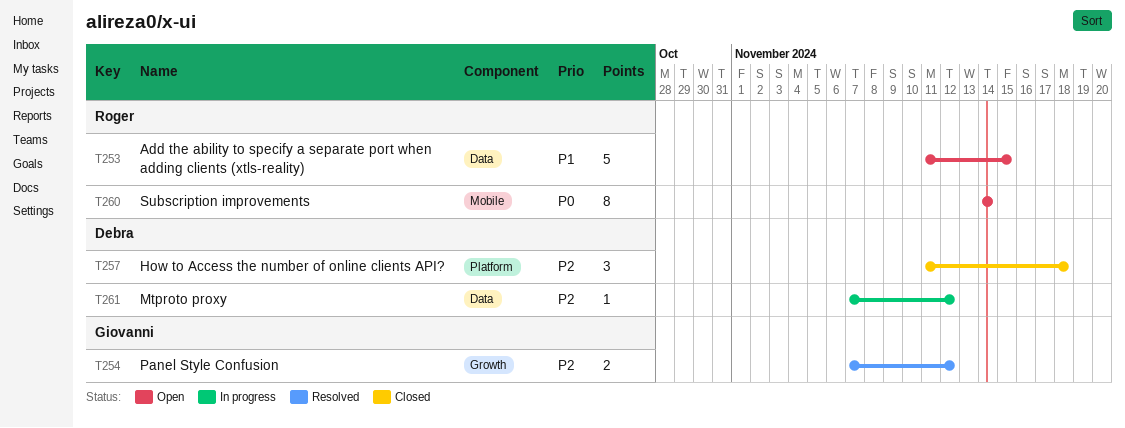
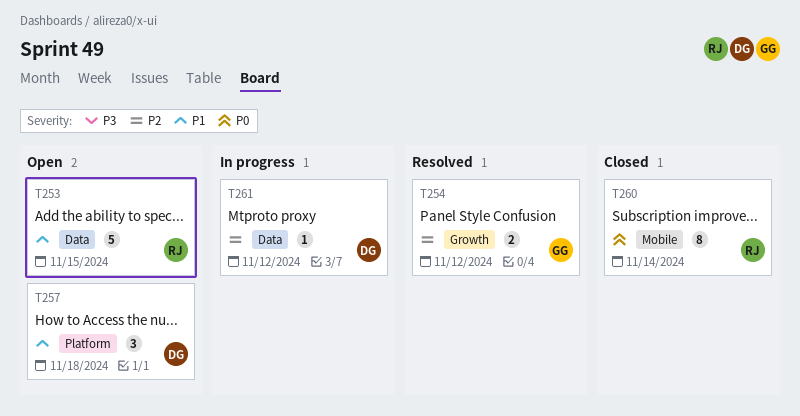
T257, status: Closed -> Open
T257, priority: P2 -> P1
T260, status: Open -> Closed

